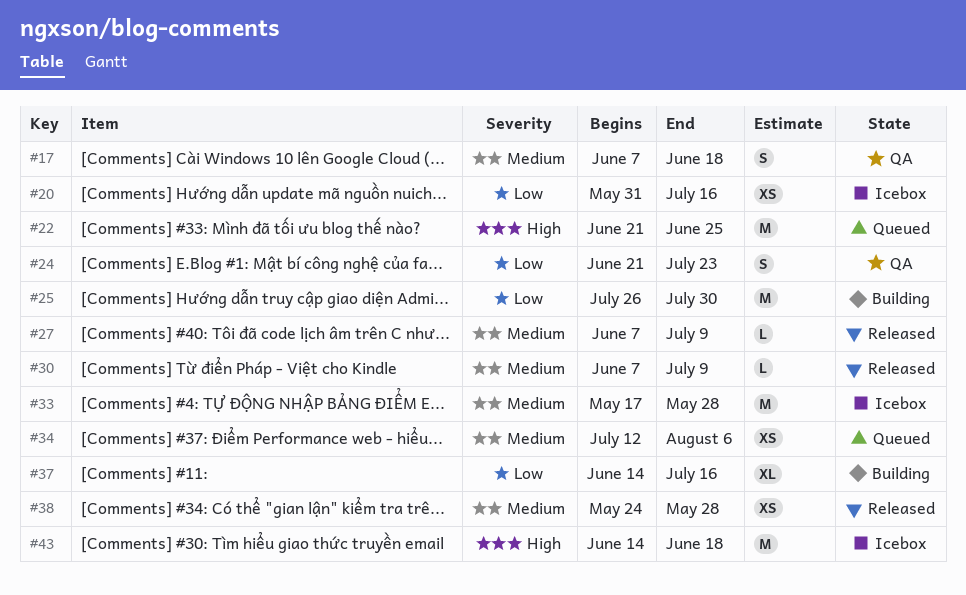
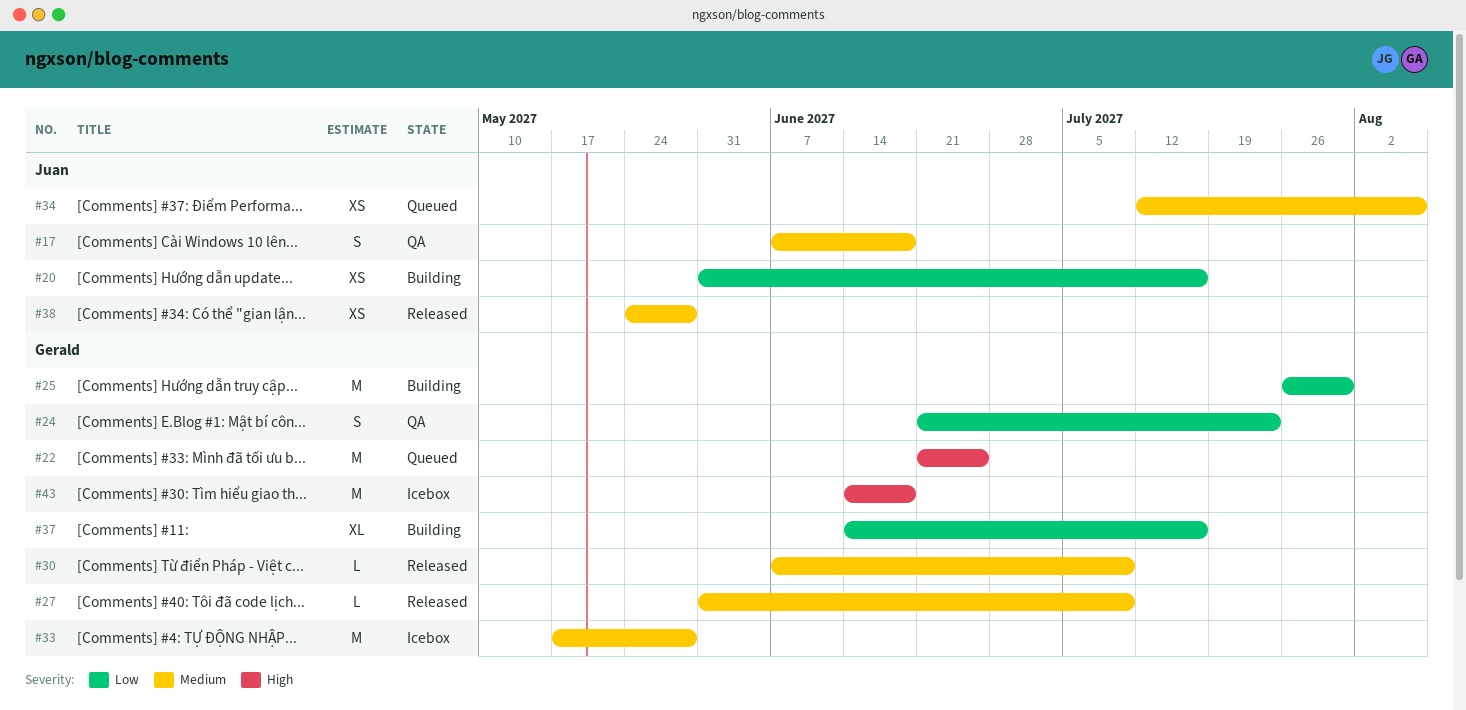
#20, status: Icebox -> Building
#27, start: Jun 7 -> May 31

